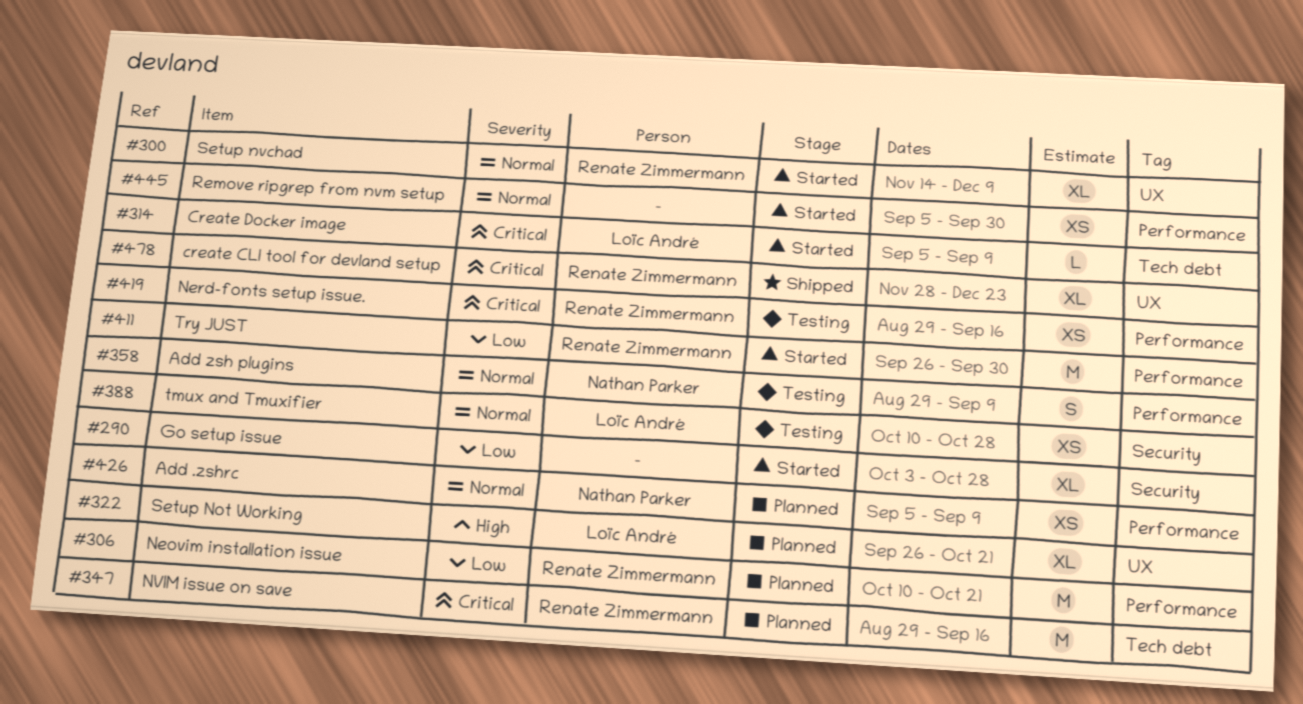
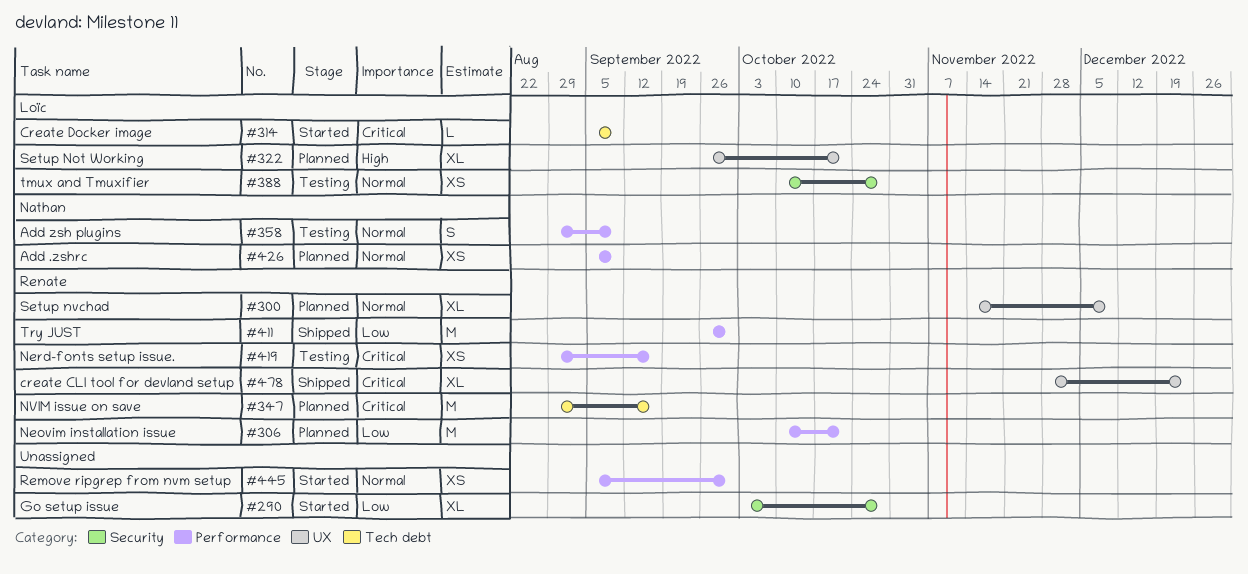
#300, status: Started -> Planned
#411, status: Started -> Shipped

